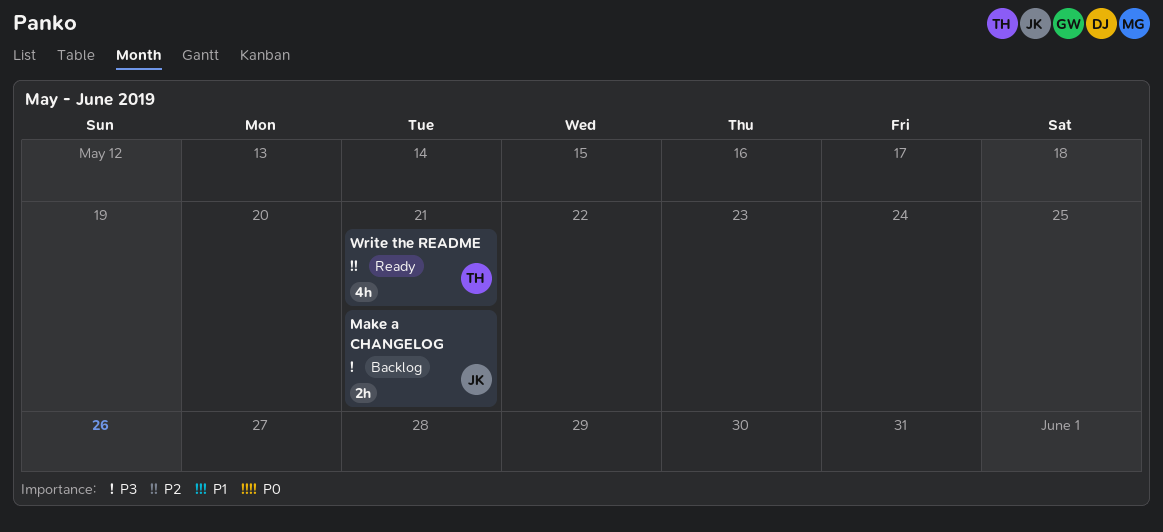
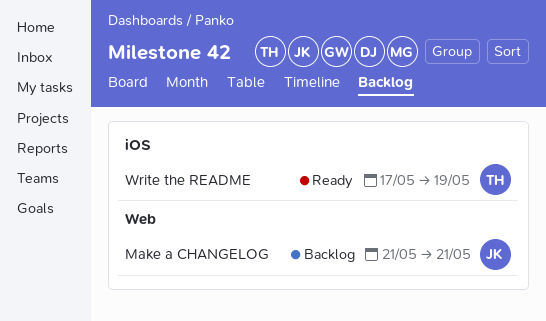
Write the README, due: May 21 -> May 19

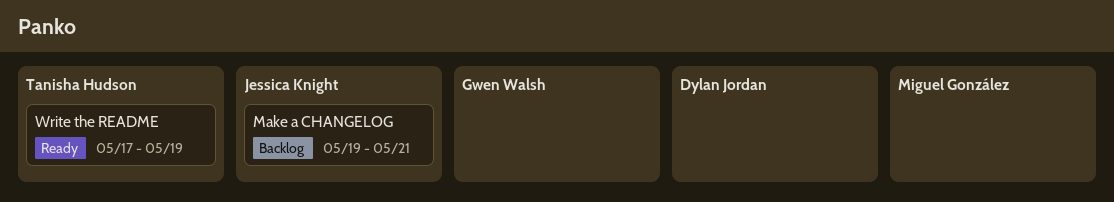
Make a CHANGELOG, start: May 21 -> May 19

